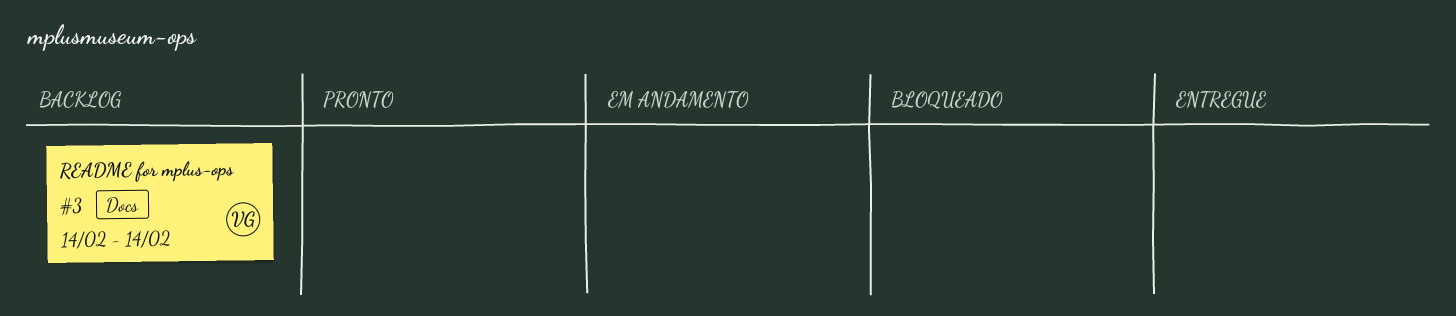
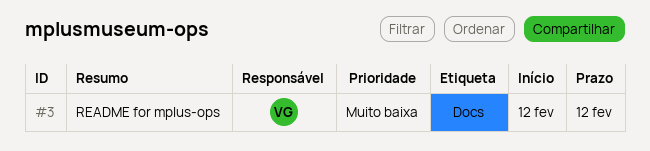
#3, start: Feb 14 -> Feb 12
#3, due: Feb 14 -> Feb 12

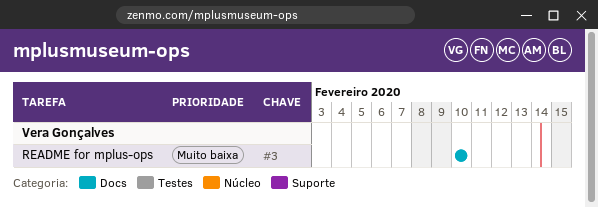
#3, start: Feb 12 -> Feb 10
#3, due: Feb 12 -> Feb 10

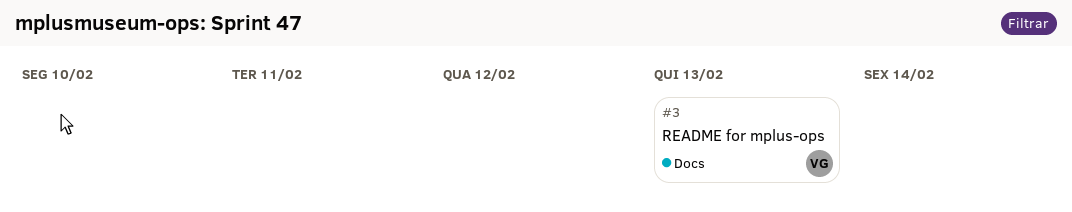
#3, due: Feb 10 -> Feb 13

